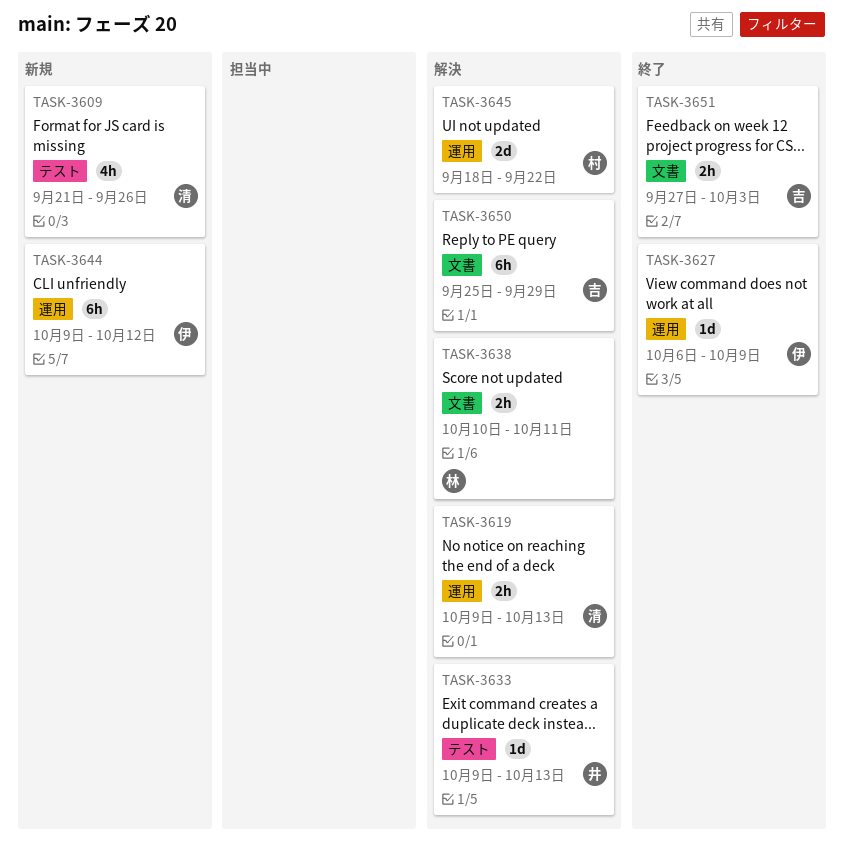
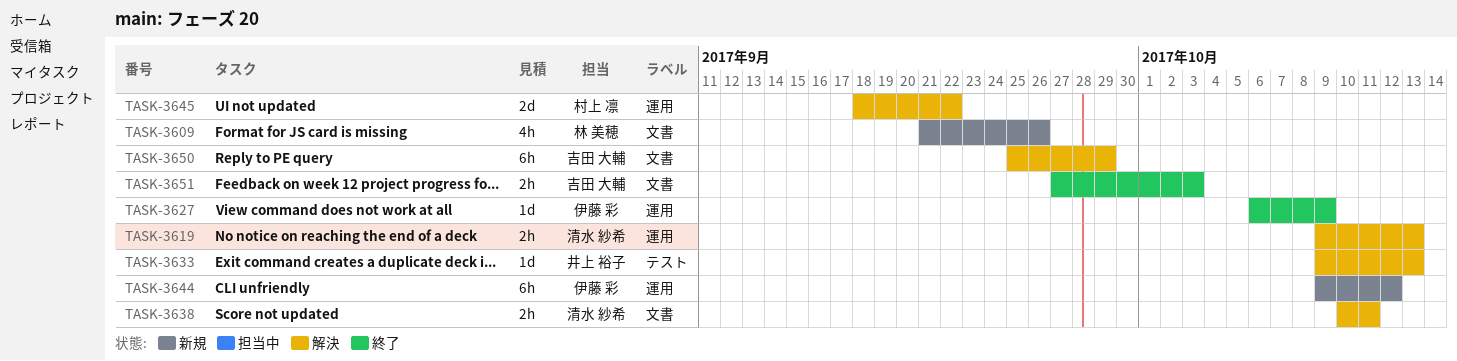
TASK-3609, owner: 清水 紗希 -> 林 美穂
TASK-3609, label: テスト -> 文書
TASK-3638, owner: 林 美穂 -> 清水 紗希

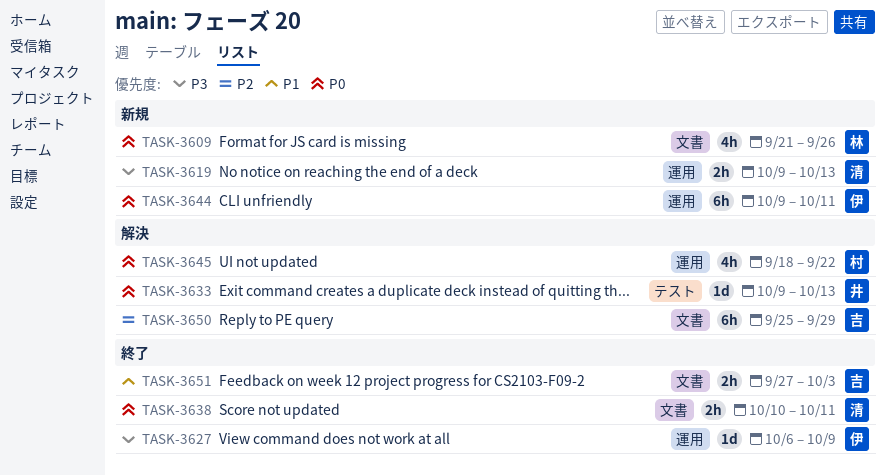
TASK-3619, status: 解決 -> 新規
TASK-3638, status: 解決 -> 終了
TASK-3644, due: Oct 12 -> Oct 11
TASK-3645, estimate: 2d -> 4h

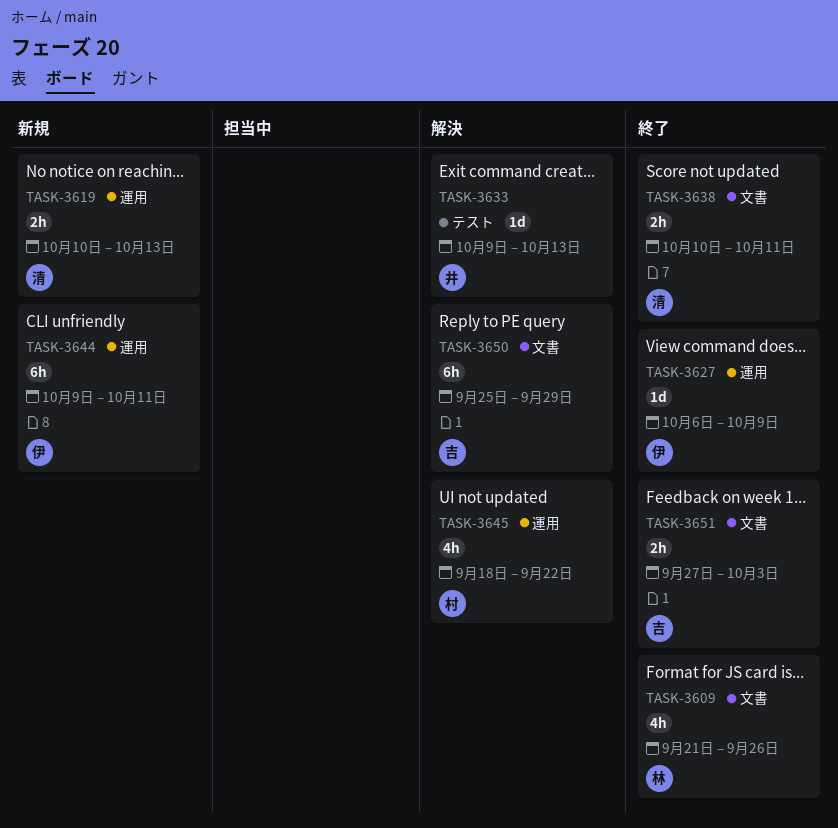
TASK-3609, status: 新規 -> 終了
TASK-3619, start: Oct 9 -> Oct 10

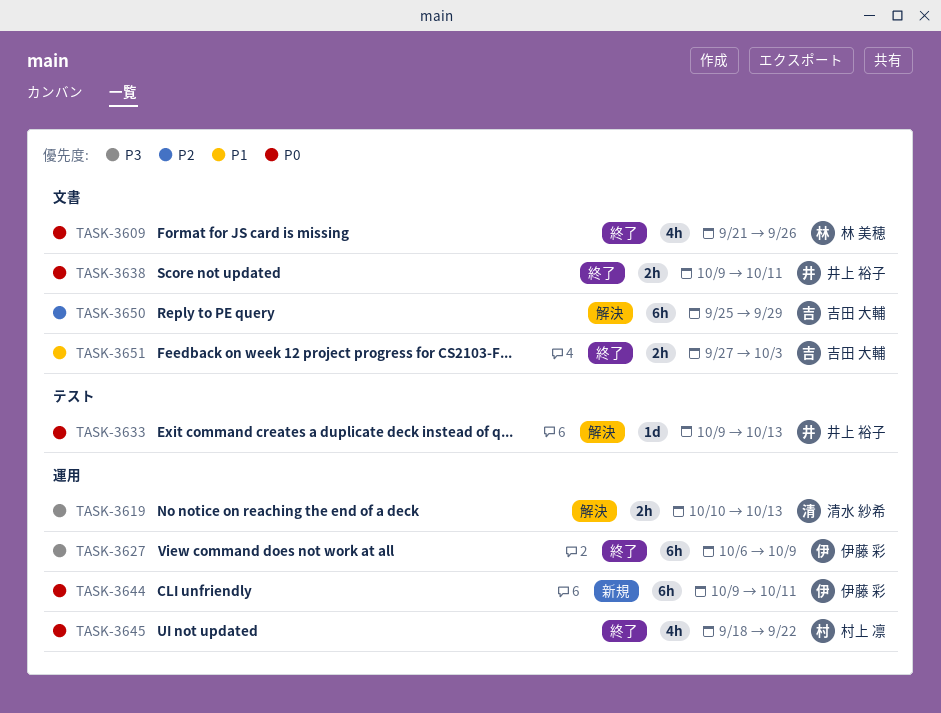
TASK-3619, status: 新規 -> 解決
TASK-3627, estimate: 1d -> 6h
TASK-3638, owner: 清水 紗希 -> 井上 裕子
TASK-3638, start: Oct 10 -> Oct 9
TASK-3645, status: 解決 -> 終了

